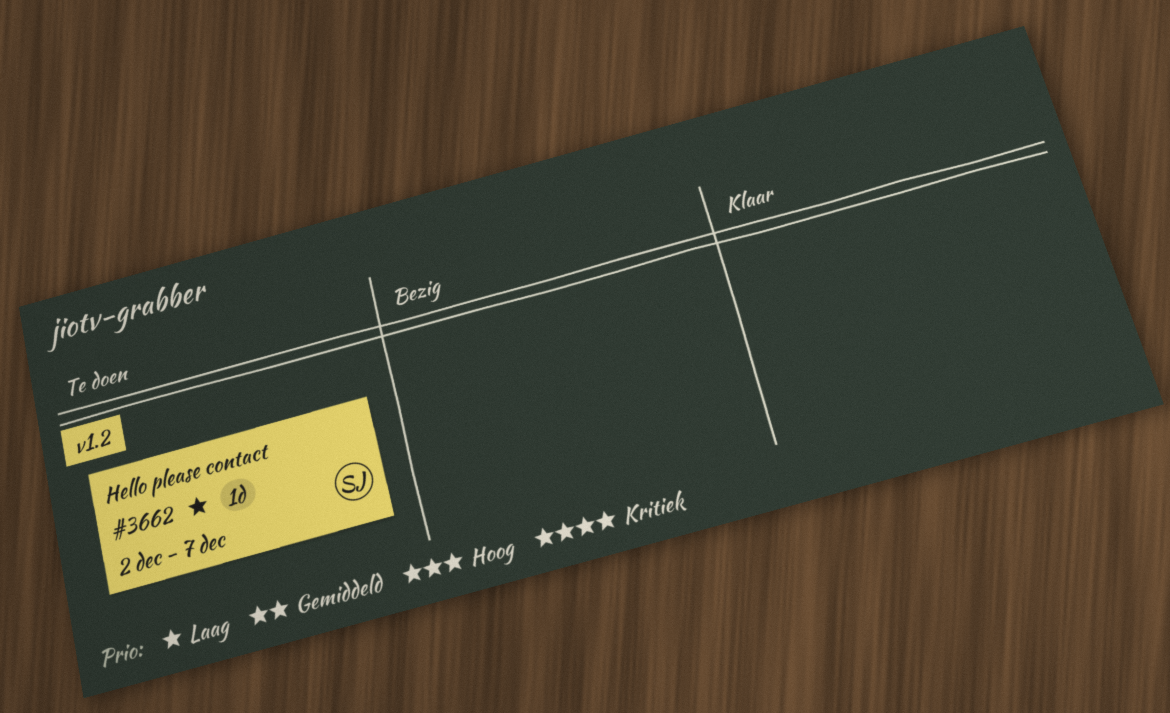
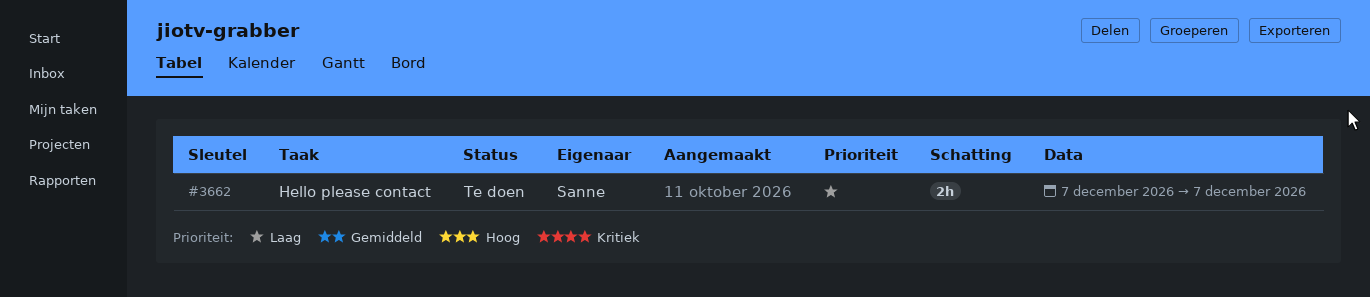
#3662, estimate: 1d -> 2h
#3662, start: Dec 2 -> Dec 7

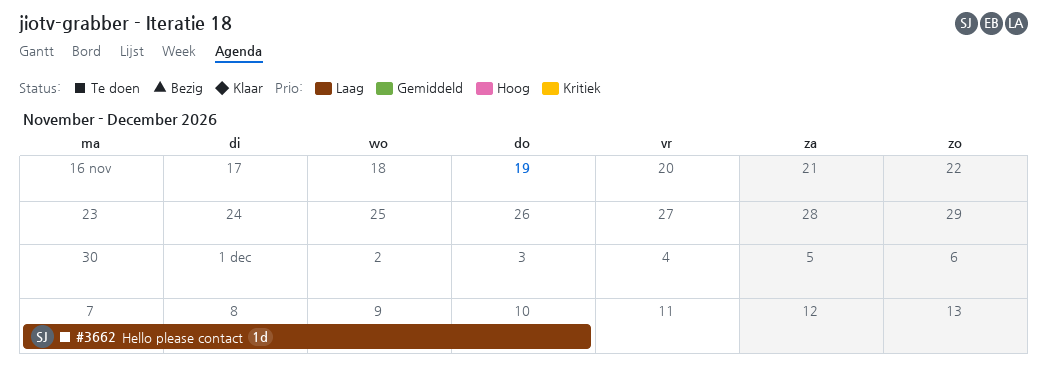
#3662, estimate: 2h -> 1d
#3662, due: Dec 7 -> Dec 10

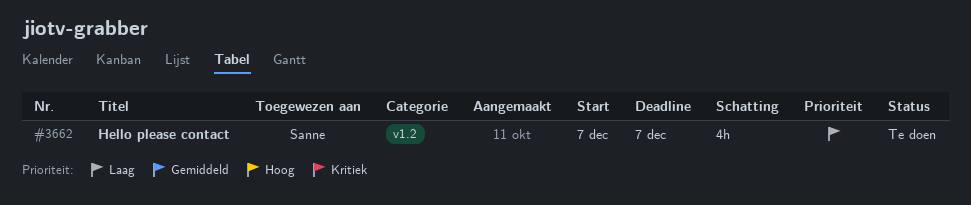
#3662, estimate: 1d -> 4h
#3662, due: Dec 10 -> Dec 7

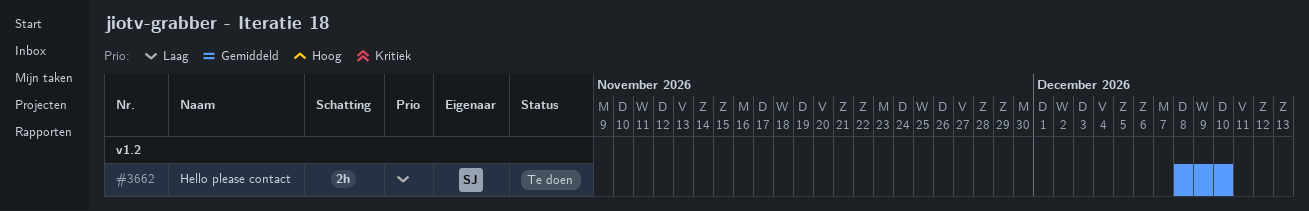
#3662, estimate: 4h -> 2h
#3662, start: Dec 7 -> Dec 8
#3662, due: Dec 7 -> Dec 10

